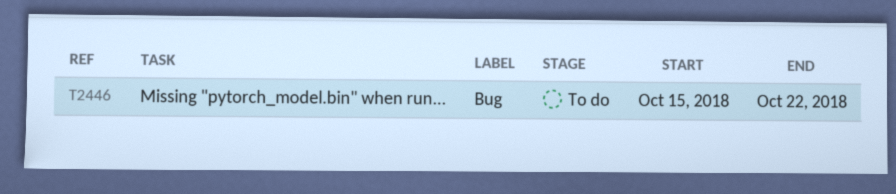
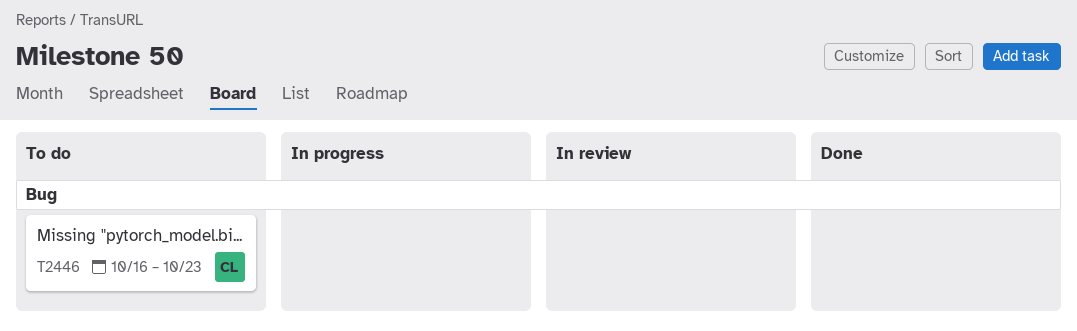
T2446, start: Oct 15 -> Oct 16
T2446, due: Oct 22 -> Oct 23

